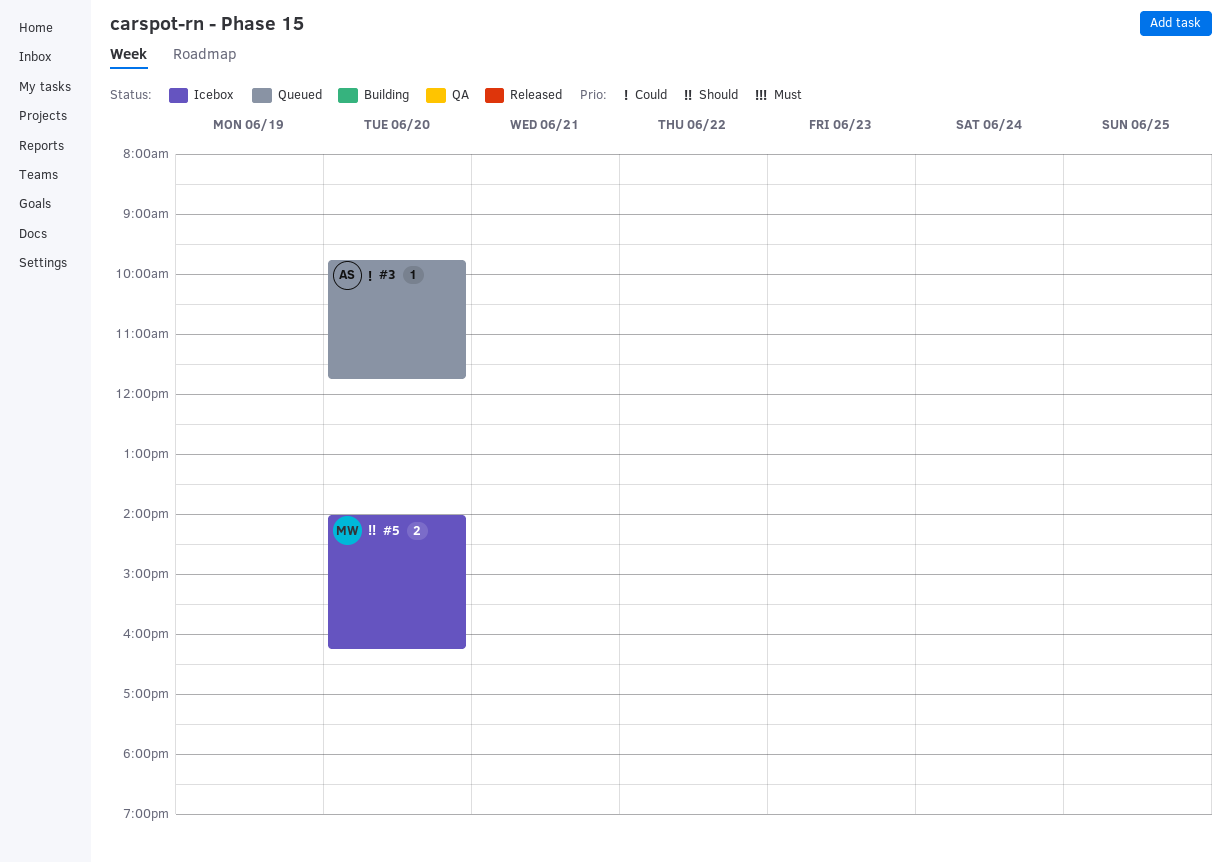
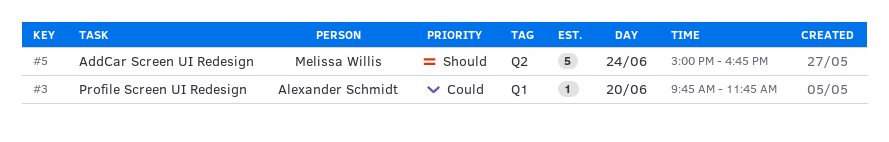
#5, estimate: 2 -> 5
#5, day: Jun 20 -> Jun 24
#5, begins: 14:00 -> 15:00
#5, ends: 16:15 -> 16:45

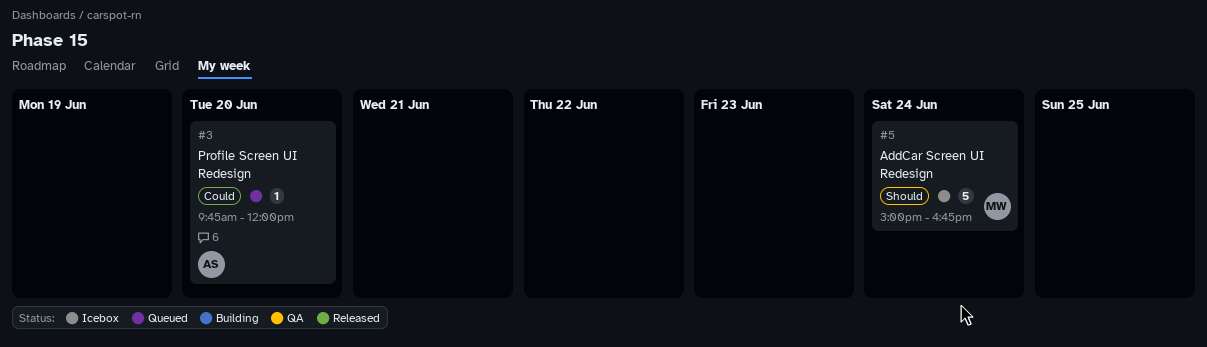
#3, ends: 11:45 -> 12:00

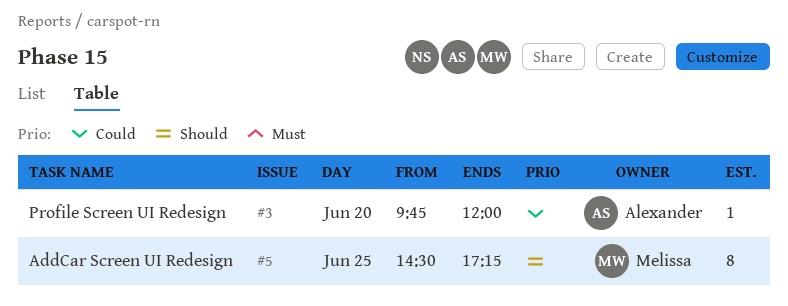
#5, estimate: 5 -> 8
#5, day: Jun 24 -> Jun 25
#5, begins: 15:00 -> 14:30
#5, ends: 16:45 -> 17:15

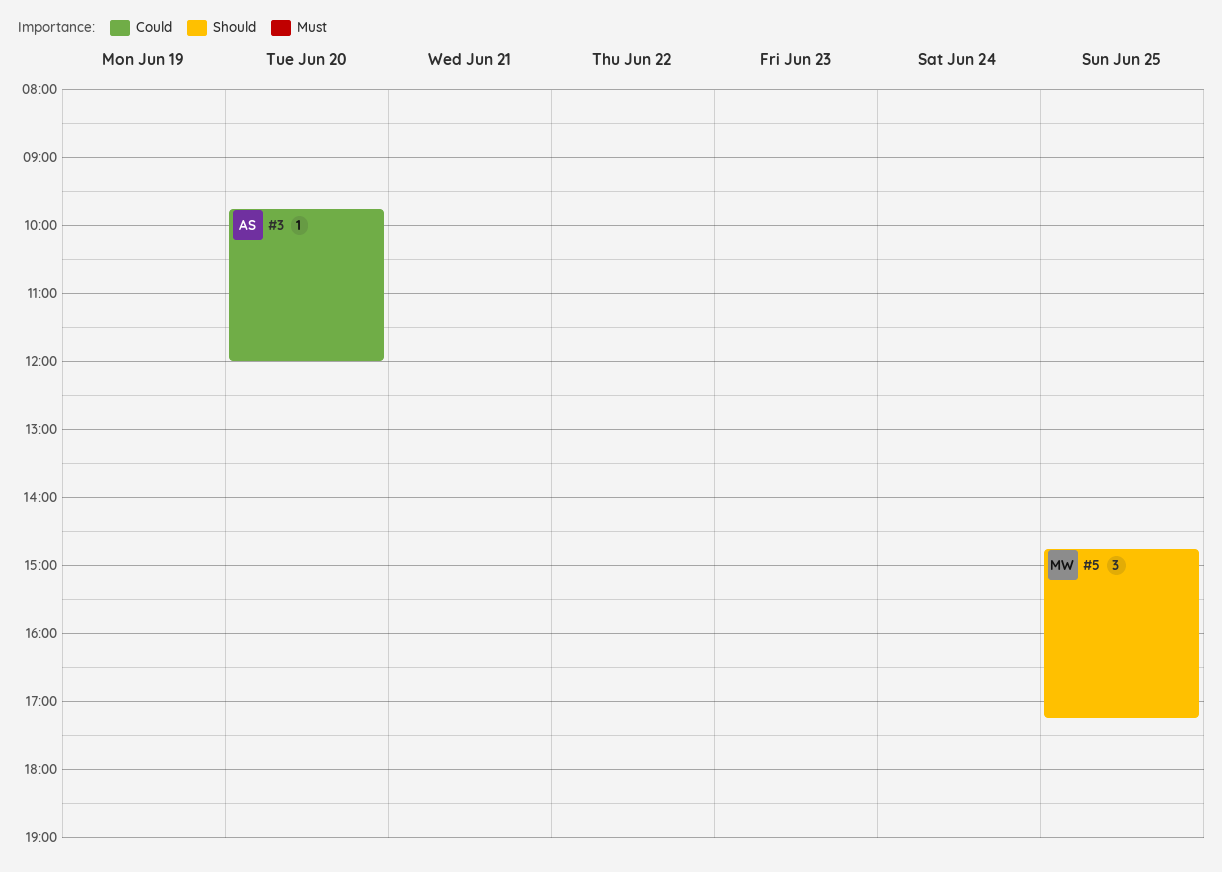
#5, estimate: 8 -> 3
#5, begins: 14:30 -> 14:45

